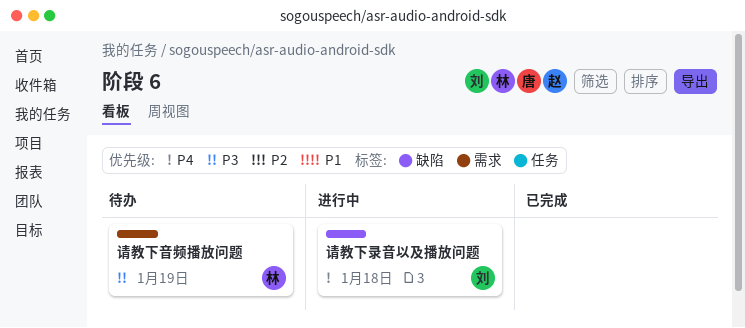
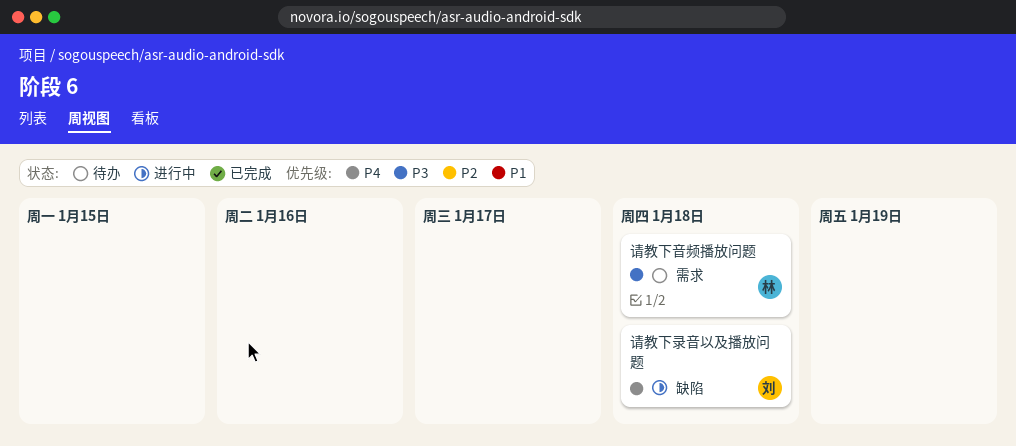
请教下音频播放问题, due: Jan 19 -> Jan 18

